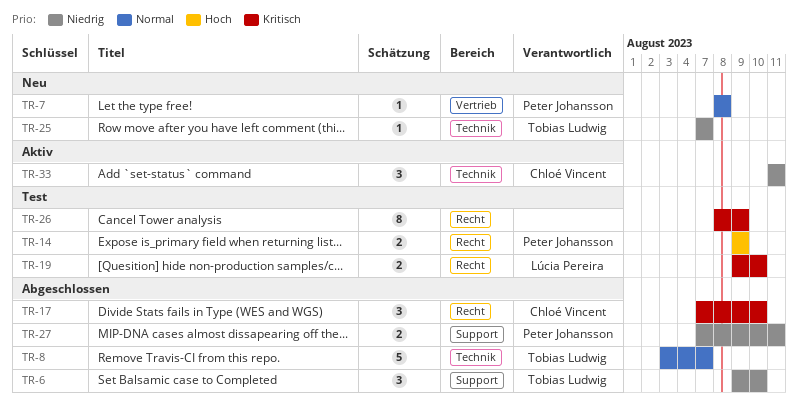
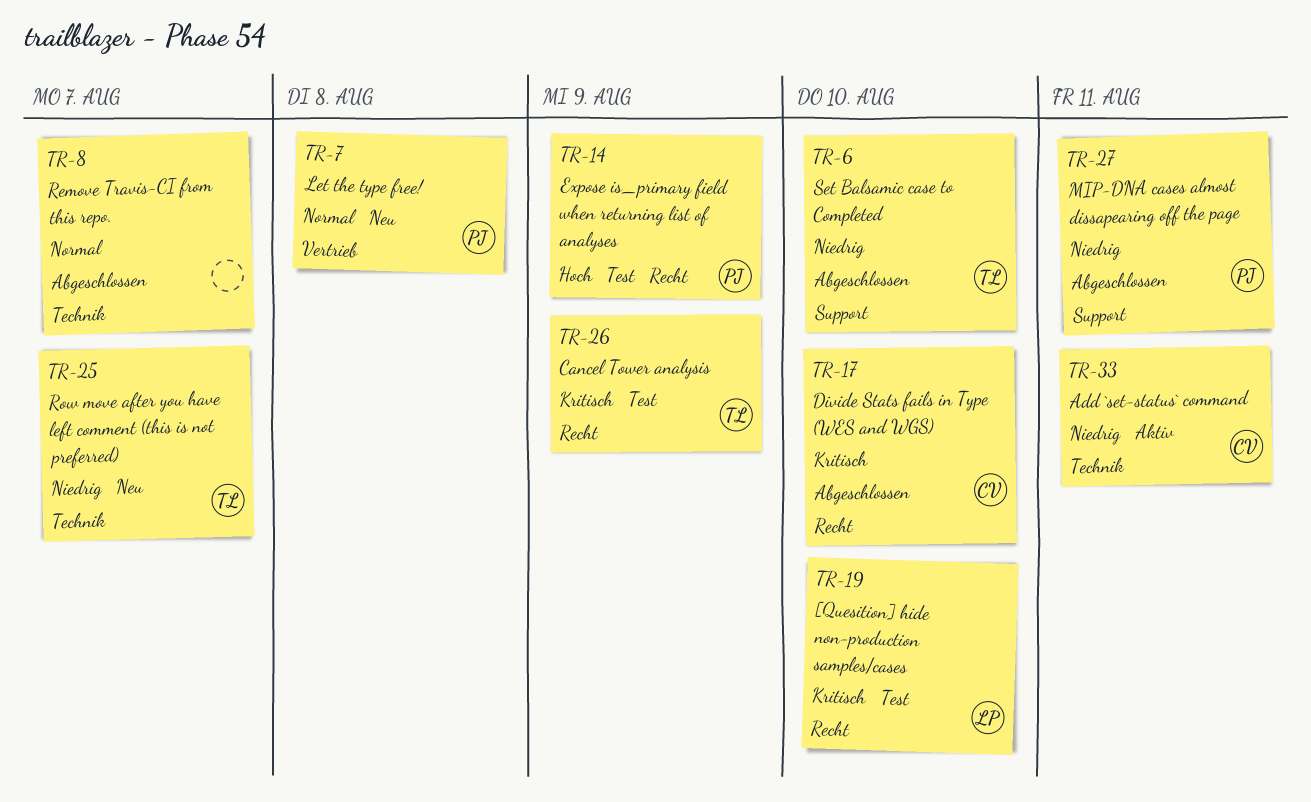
TR-8, owner: Tobias Ludwig -> none
TR-26, owner: none -> Tobias Ludwig

